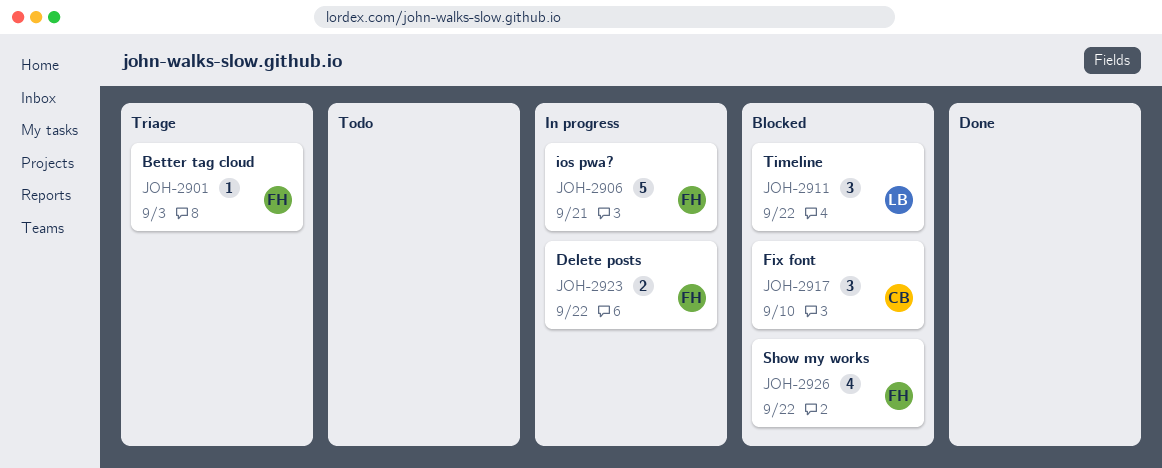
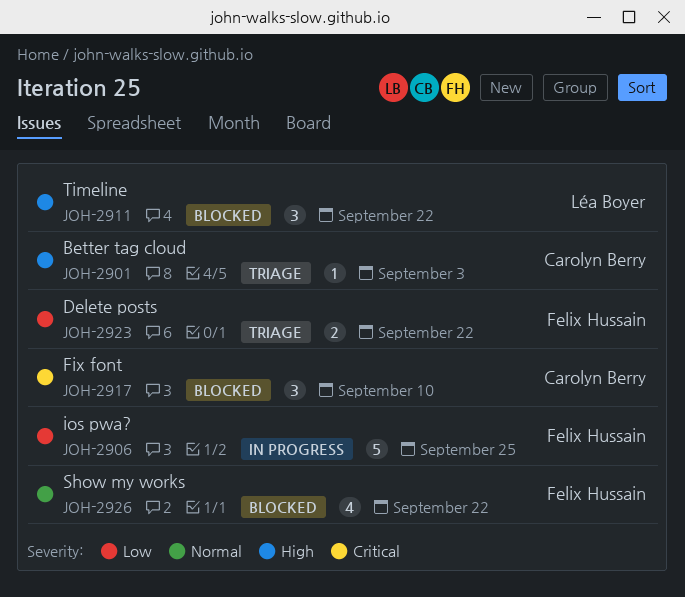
JOH-2901, owner: Felix Hussain -> Carolyn Berry
JOH-2906, due: Sep 21 -> Sep 25
JOH-2923, status: In progress -> Triage

